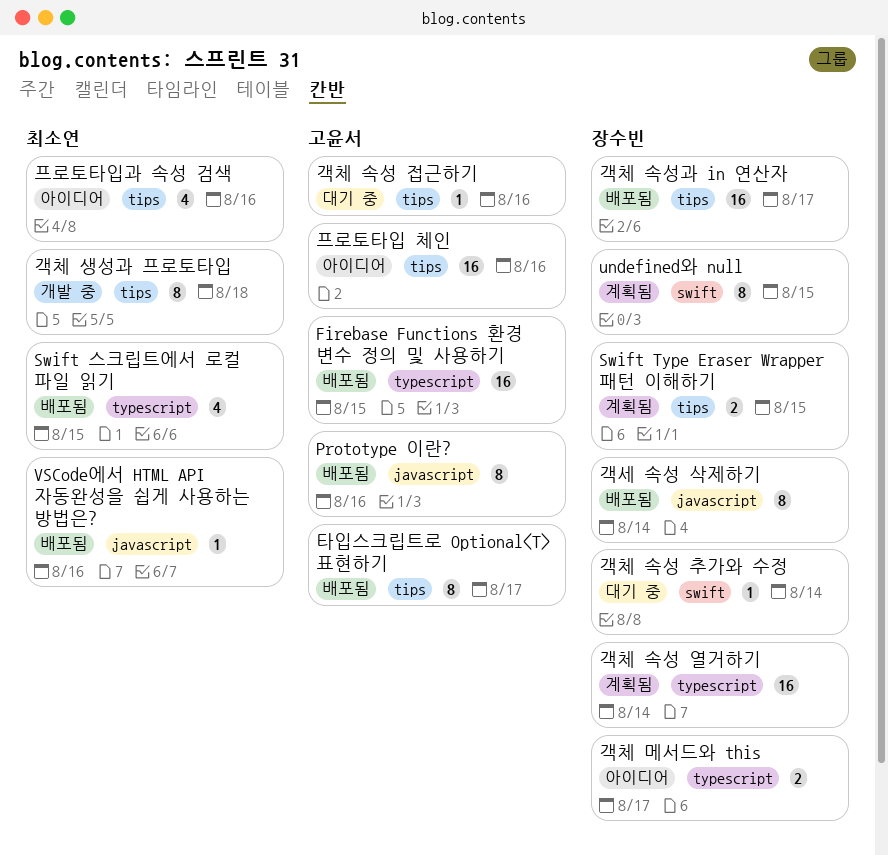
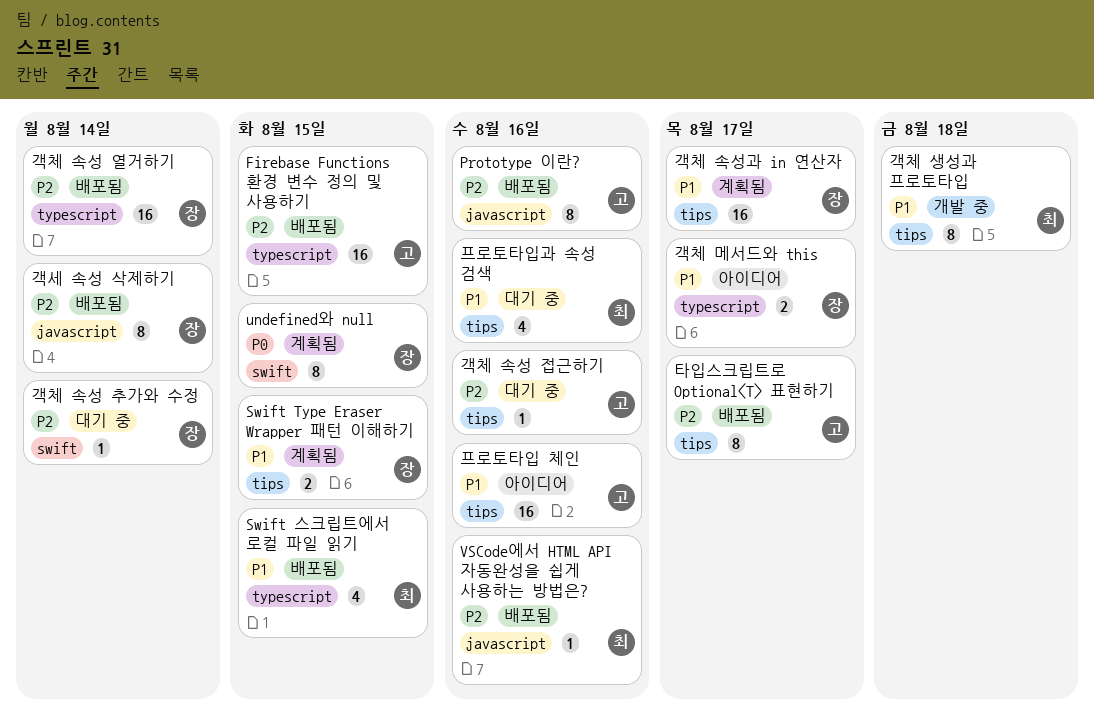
객체 속성 열거하기, status: 계획됨 -> 배포됨
객체 속성과 in 연산자, status: 배포됨 -> 계획됨
프로토타입과 속성 검색, status: 아이디어 -> 대기 중

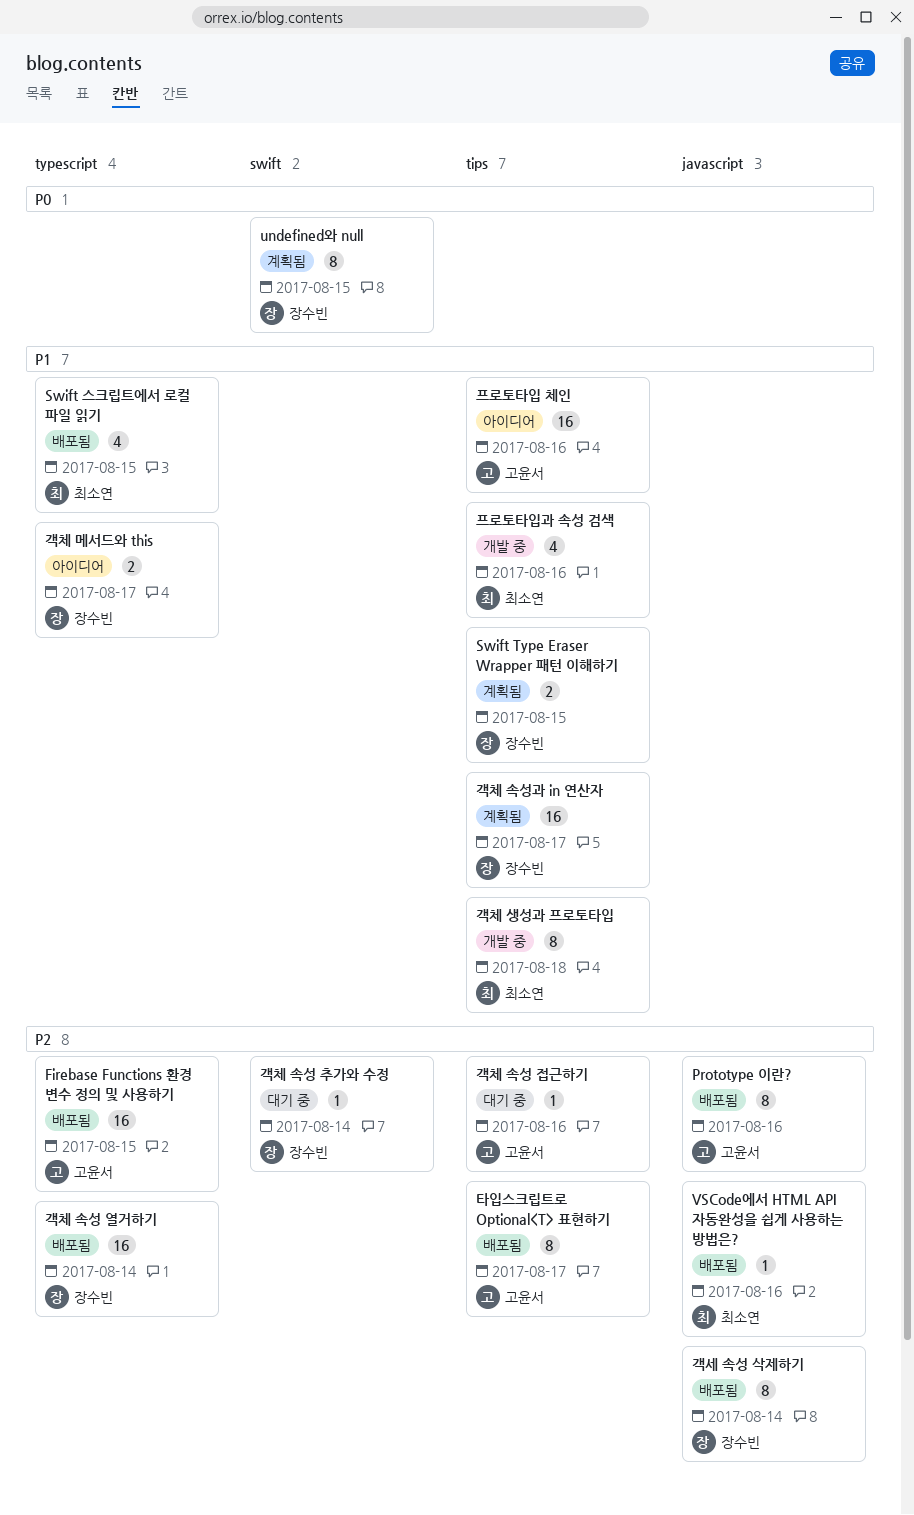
프로토타입과 속성 검색, status: 대기 중 -> 개발 중

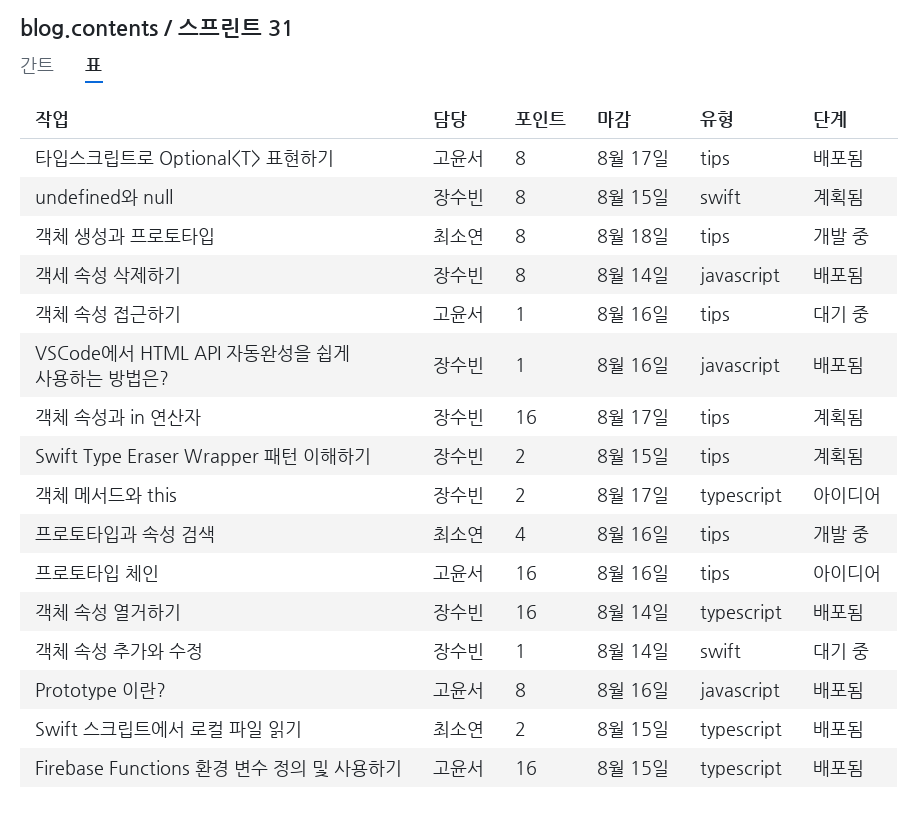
Swift 스크립트에서 로컬 파일 읽기, estimate: 4 -> 2
VSCode에서 HTML API 자동완성을 쉽게 사용하는 방법은?, owner: 최소연 -> 장수빈

